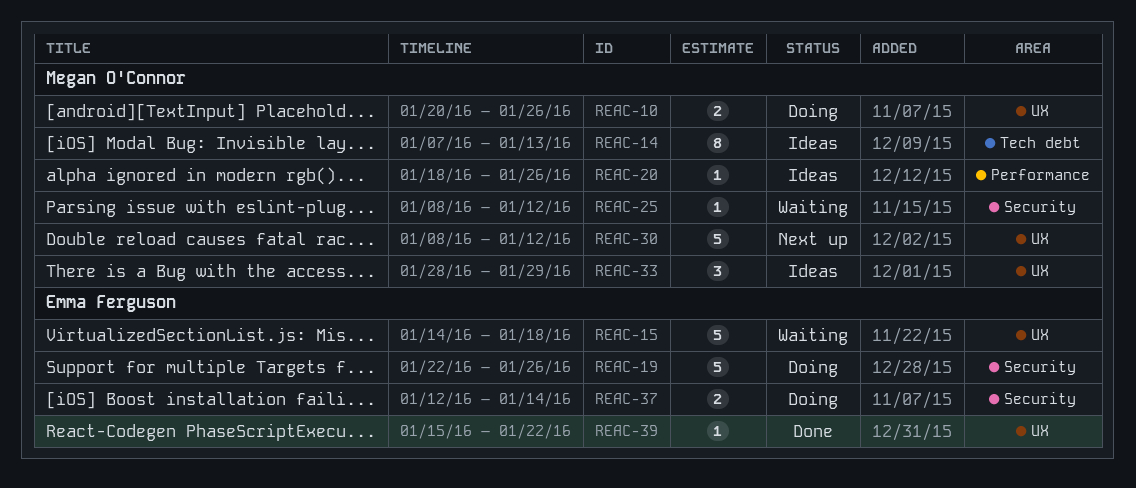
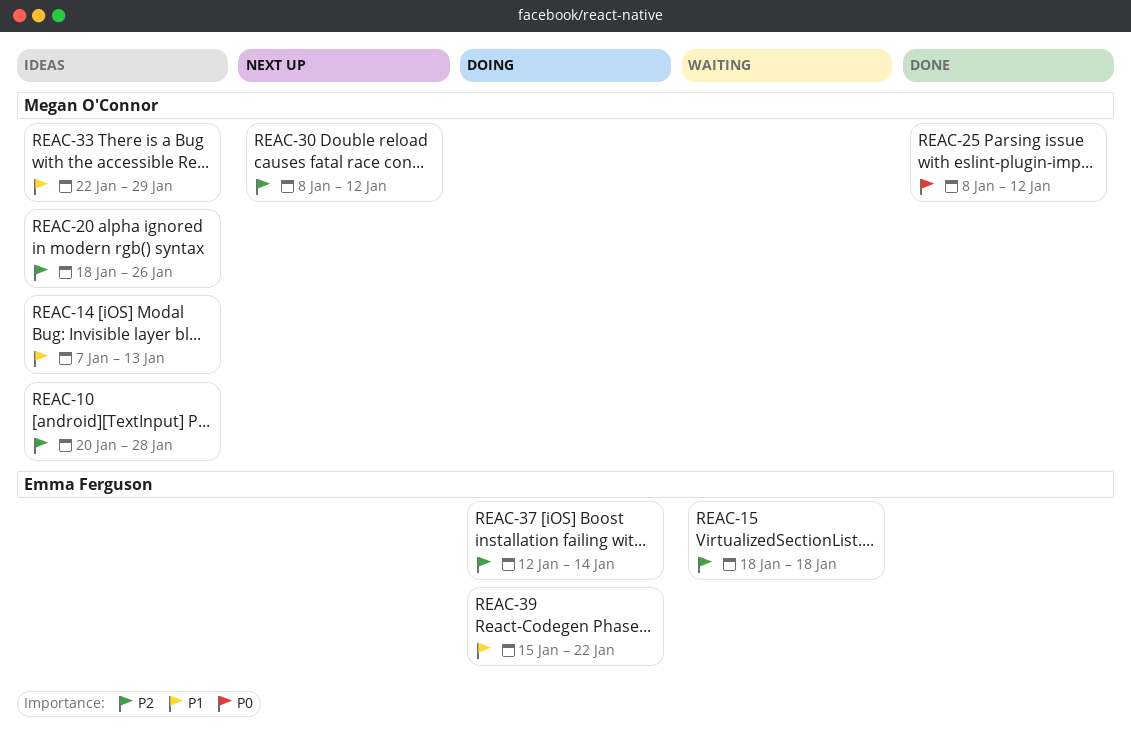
REAC-10, status: Doing -> Ideas
REAC-10, due: Jan 26 -> Jan 28
REAC-15, start: Jan 14 -> Jan 18
REAC-19: present -> none
REAC-25, status: Waiting -> Done
REAC-33, start: Jan 28 -> Jan 22
REAC-39, status: Done -> Doing

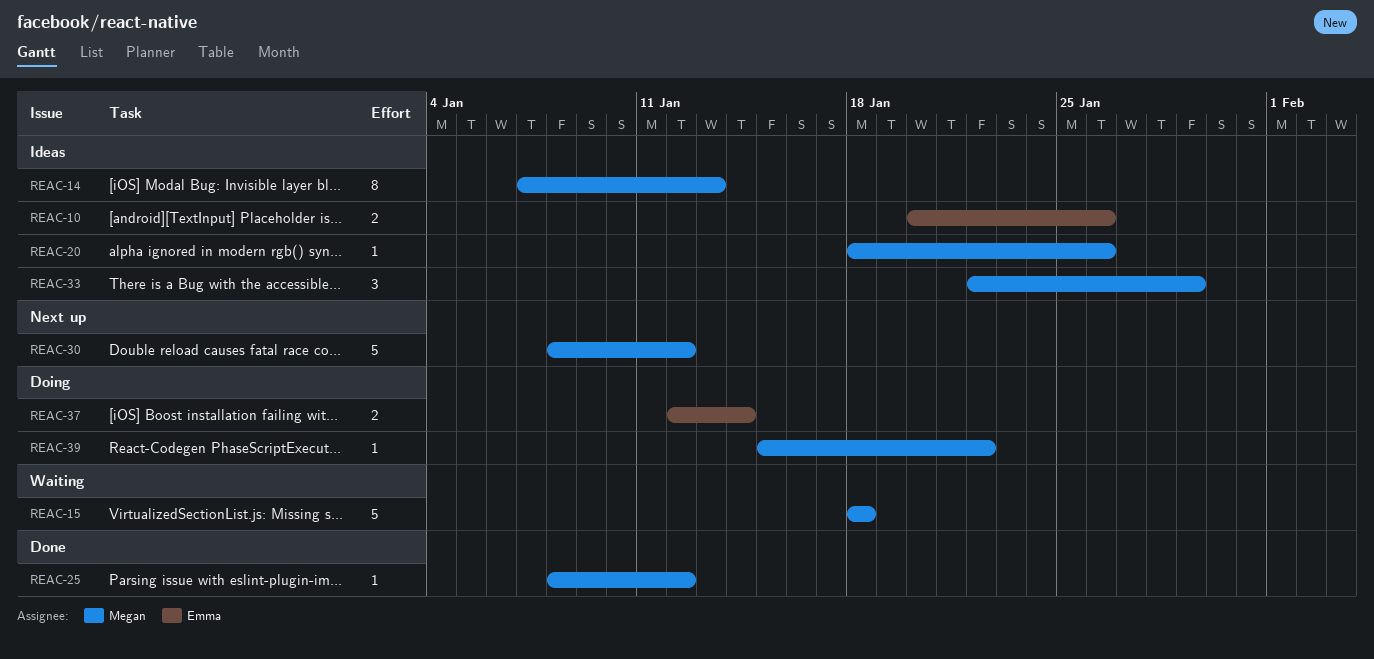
REAC-10, owner: Megan O'Connor -> Emma Ferguson
REAC-10, due: Jan 28 -> Jan 26
REAC-15, owner: Emma Ferguson -> Megan O'Connor
REAC-39, owner: Emma Ferguson -> Megan O'Connor

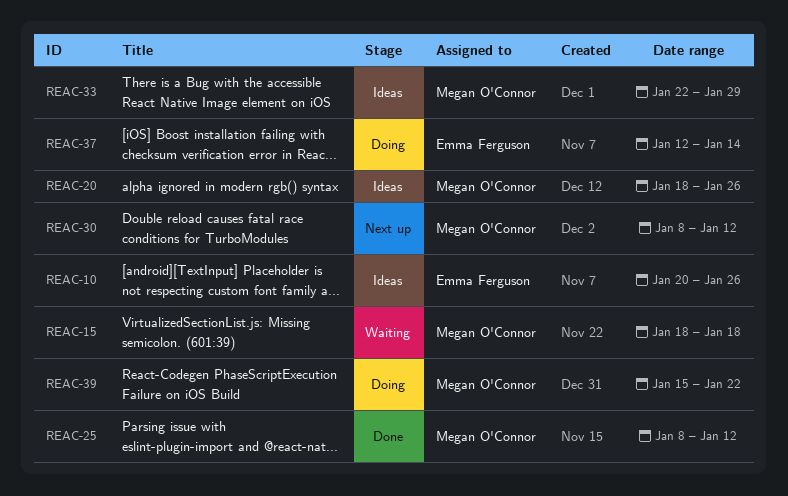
REAC-14: present -> none

